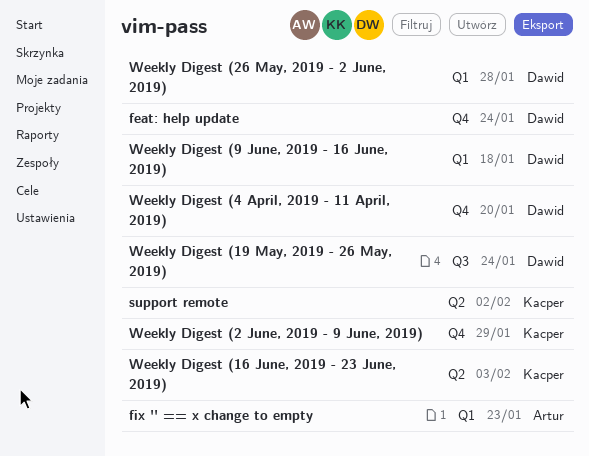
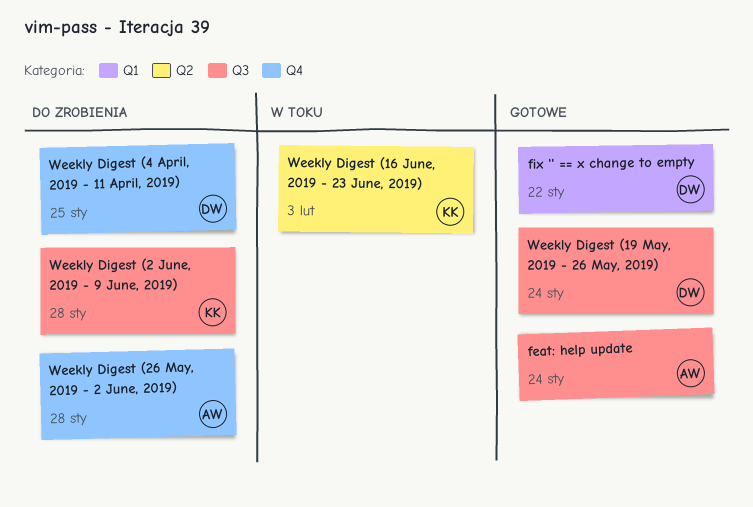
feat: help update, owner: Dawid -> Artur
feat: help update, label: Q4 -> Q3
fix '' == x change to empty, owner: Artur -> Dawid
fix '' == x change to empty, due: Jan 23 -> Jan 22
support remote: present -> none
Weekly Digest (2 June, 2019 - 9 June, 2019), label: Q4 -> Q3
Weekly Digest (2 June, 2019 - 9 June, 2019), due: Jan 29 -> Jan 28
Weekly Digest (26 May, 2019 - 2 June, 2019), owner: Dawid -> Artur
Weekly Digest (26 May, 2019 - 2 June, 2019), label: Q1 -> Q4
Weekly Digest (4 April, 2019 - 11 April, 2019), due: Jan 20 -> Jan 25
Weekly Digest (9 June, 2019 - 16 June, 2019): present -> none

